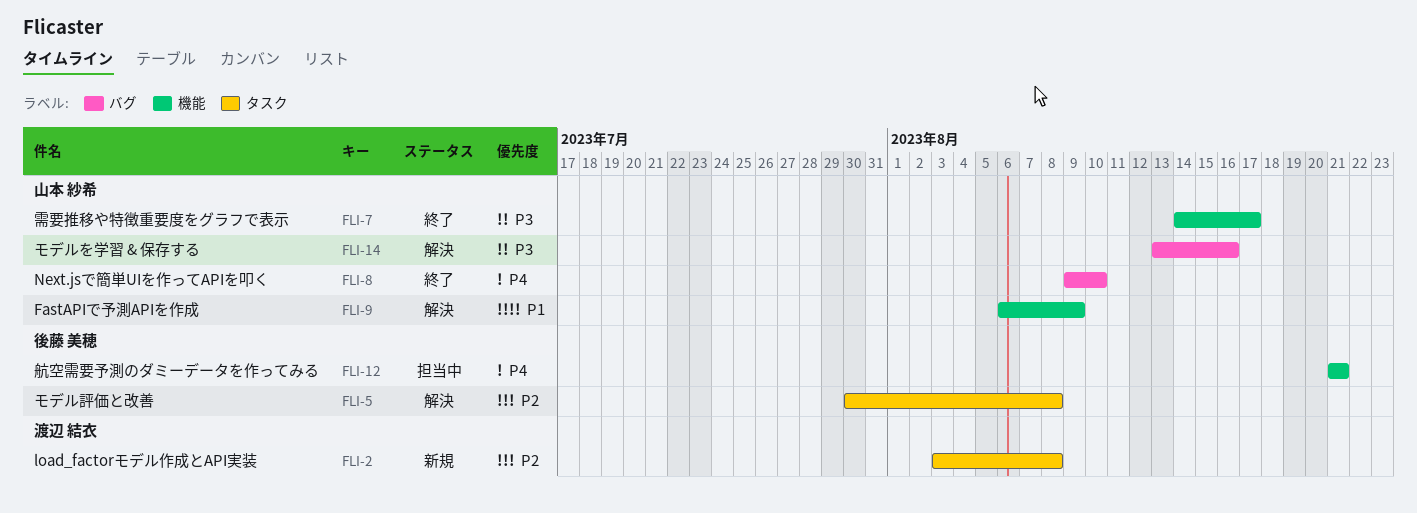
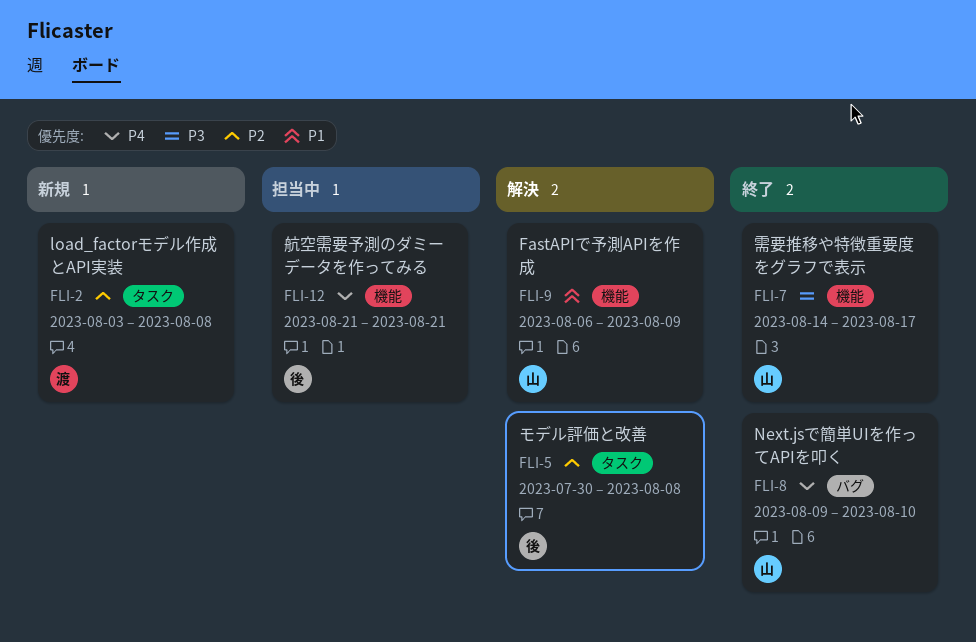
FLI-14: present -> none

